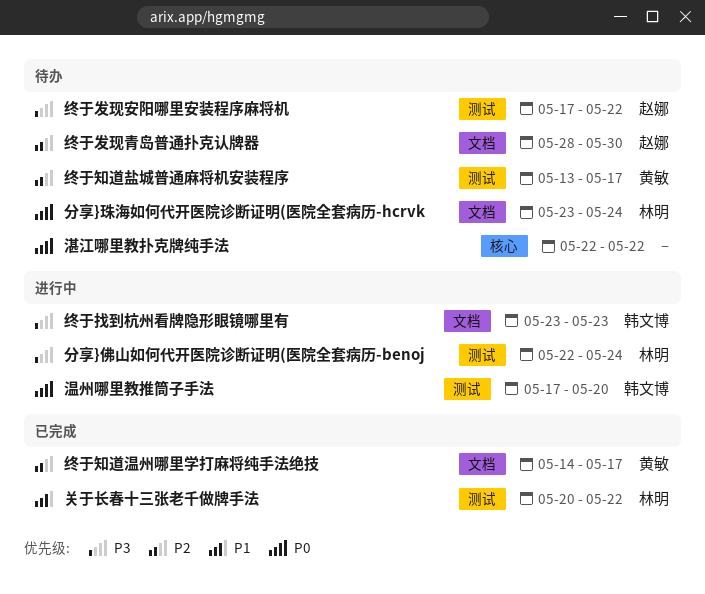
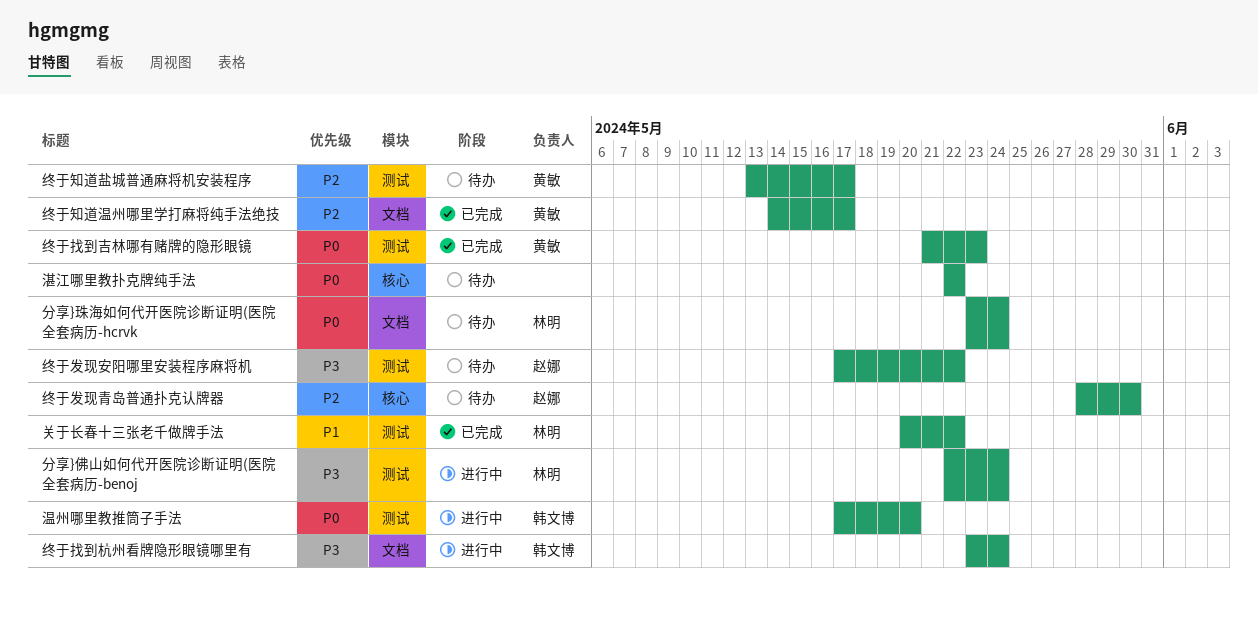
终于发现青岛普通扑克认牌器, label: 文档 -> 核心
终于找到吉林哪有赌牌的隐形眼镜: none -> present
终于找到杭州看牌隐形眼镜哪里有, due: May 23 -> May 24

